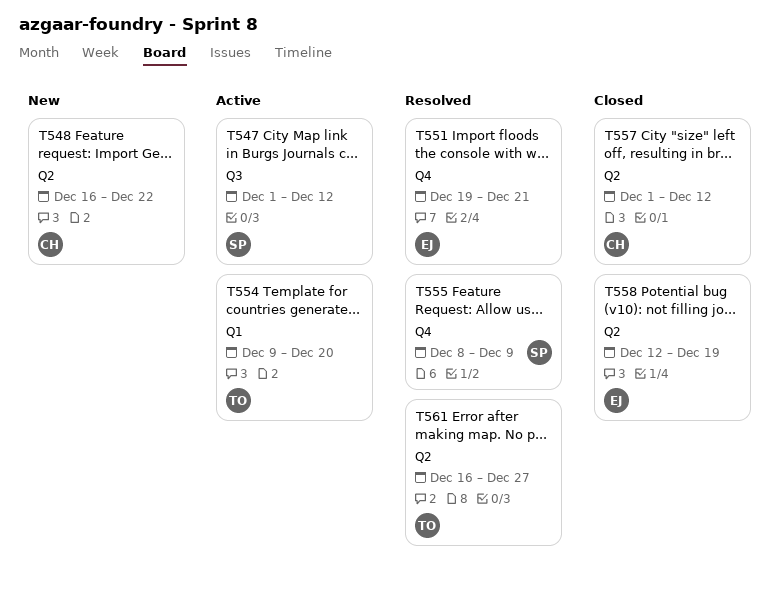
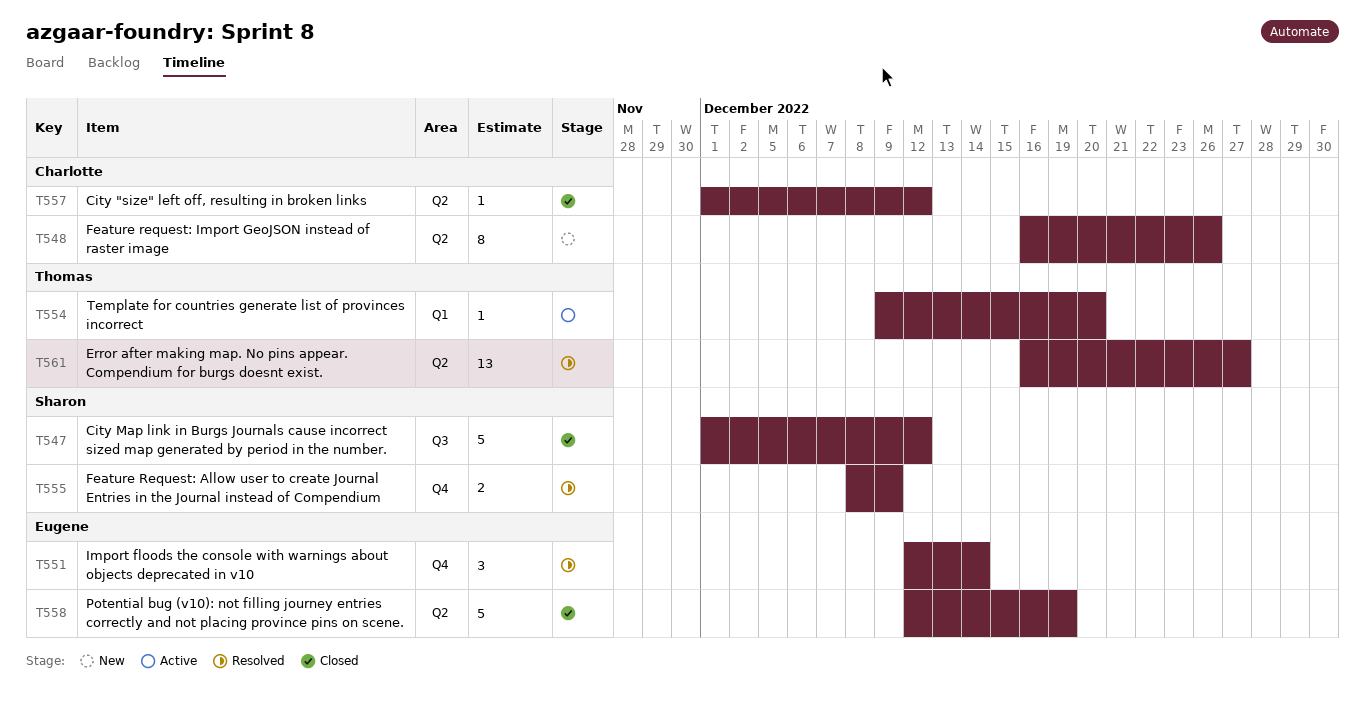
T547, status: Active -> Closed
T548, due: Dec 22 -> Dec 26
T551, start: Dec 19 -> Dec 12
T551, due: Dec 21 -> Dec 14

